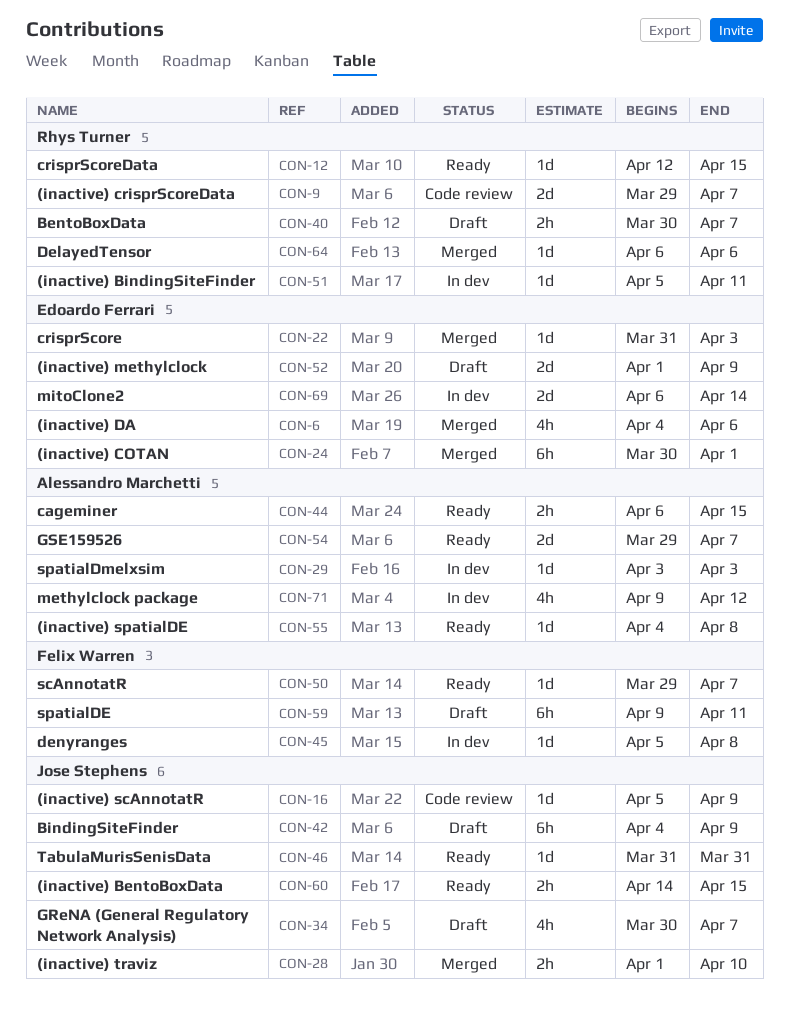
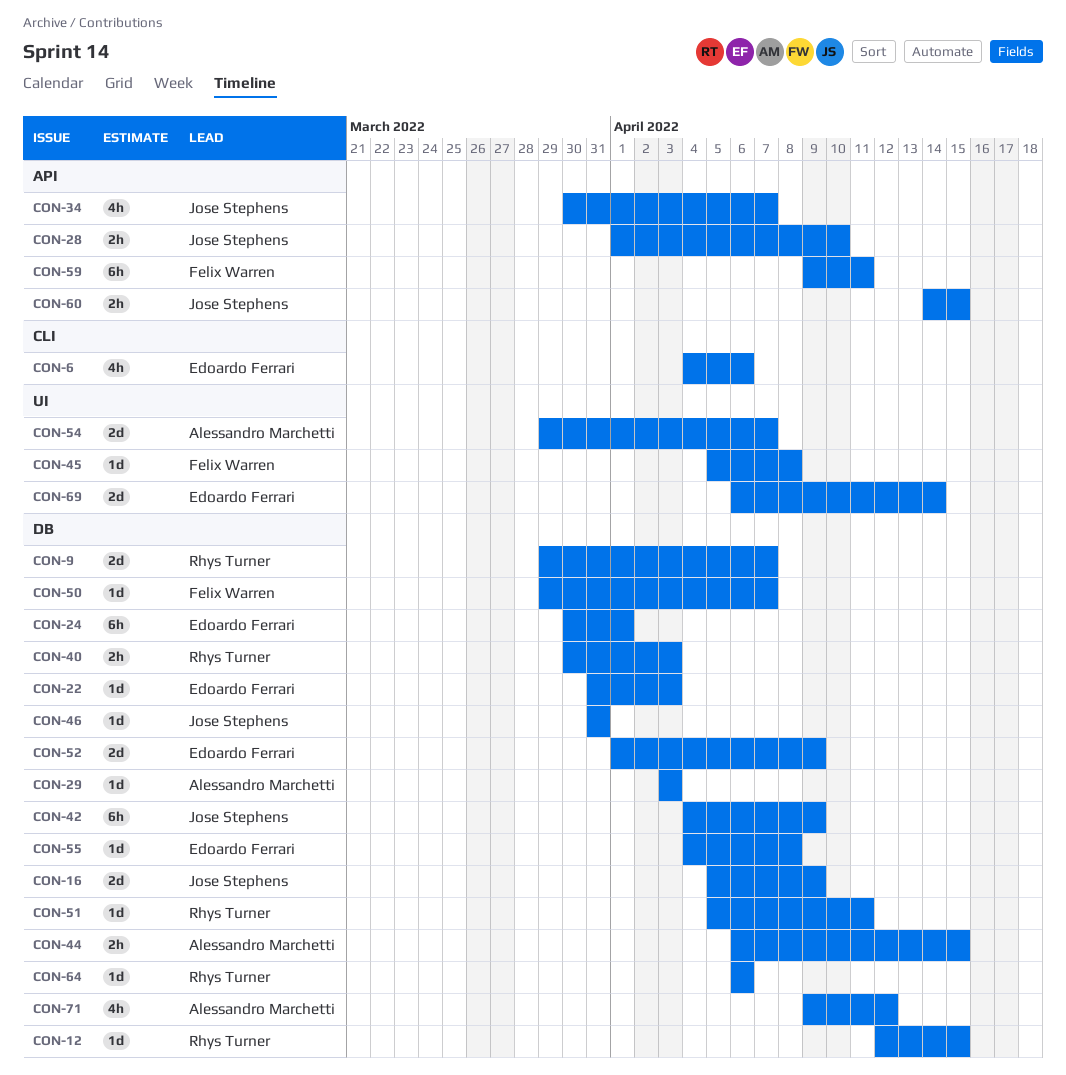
CON-16, estimate: 1d -> 2d
CON-40, due: Apr 7 -> Apr 3
CON-55, owner: Alessandro Marchetti -> Edoardo Ferrari

